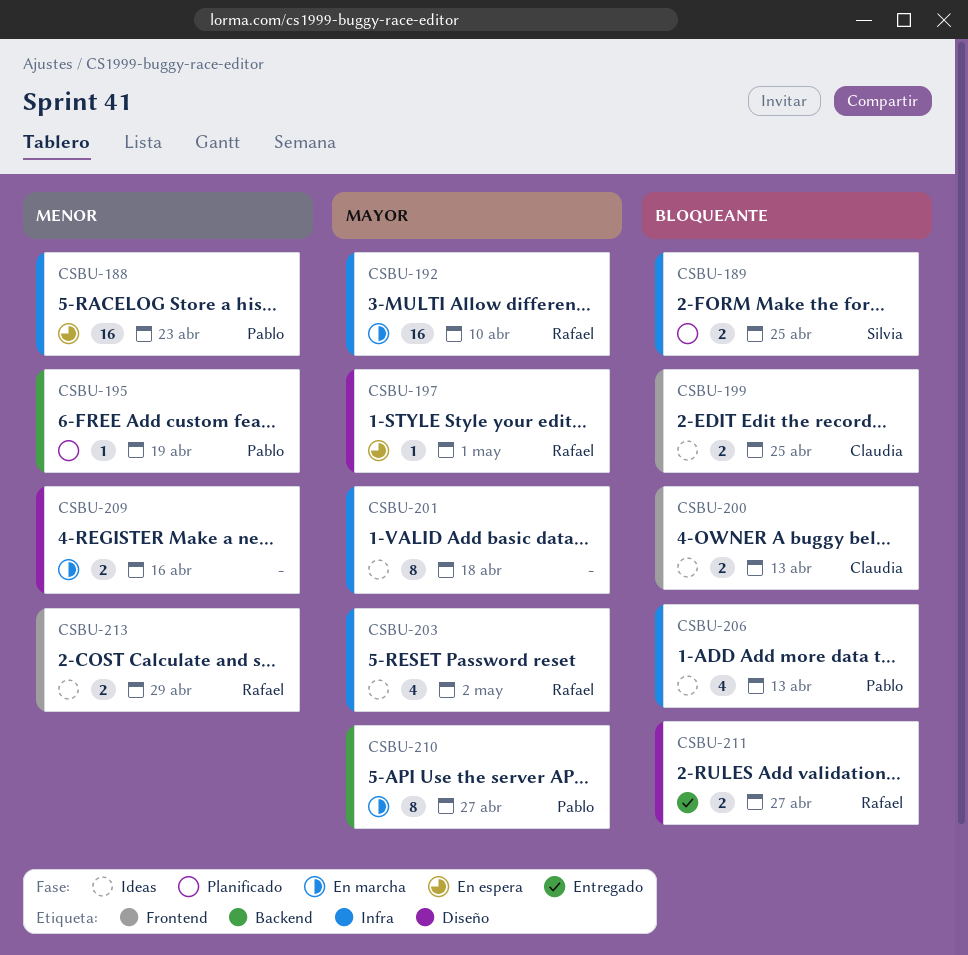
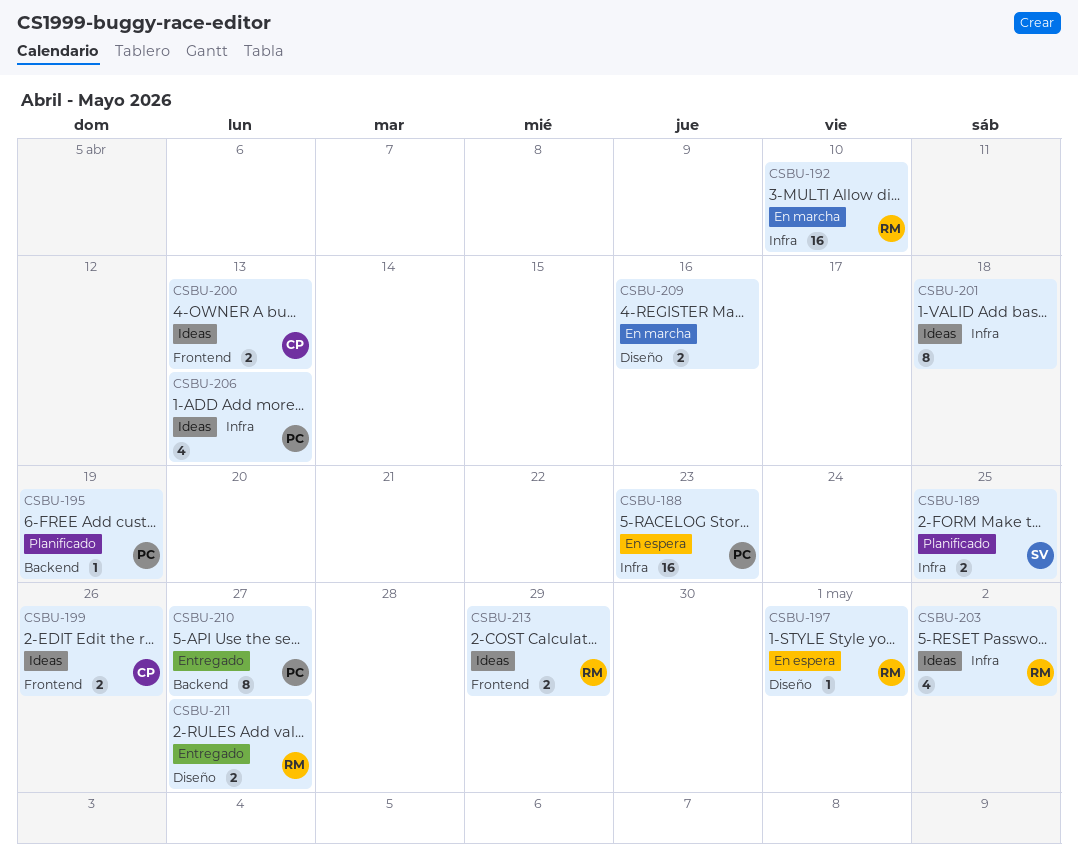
CSBU-199, due: Apr 25 -> Apr 26
CSBU-210, status: En marcha -> Entregado

